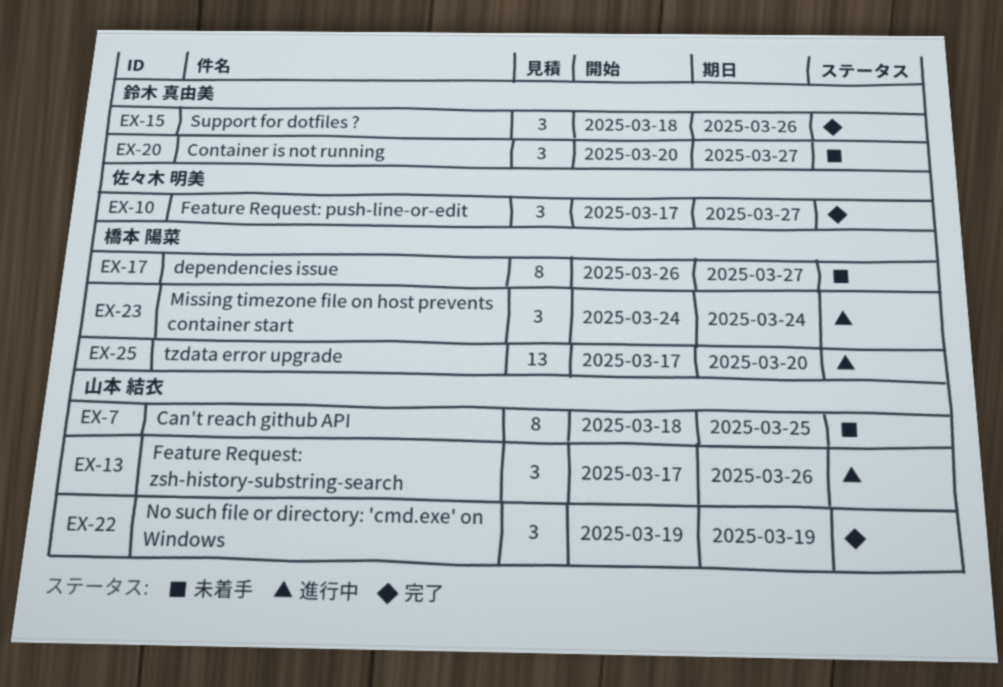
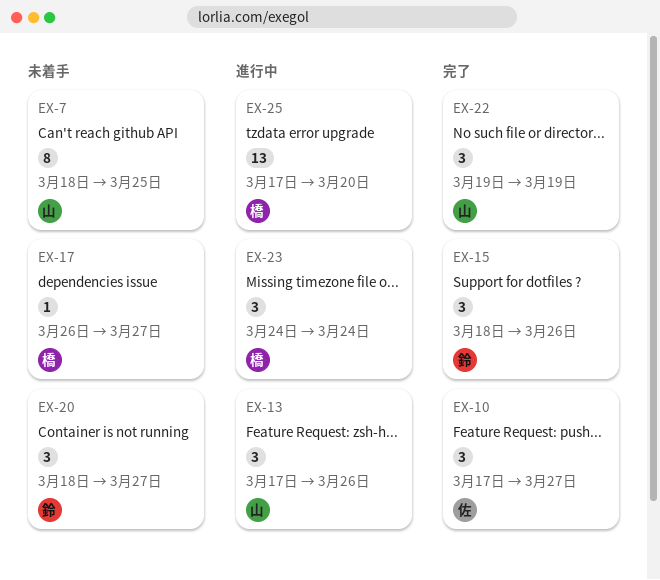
EX-17, estimate: 8 -> 1
EX-20, start: Mar 20 -> Mar 18

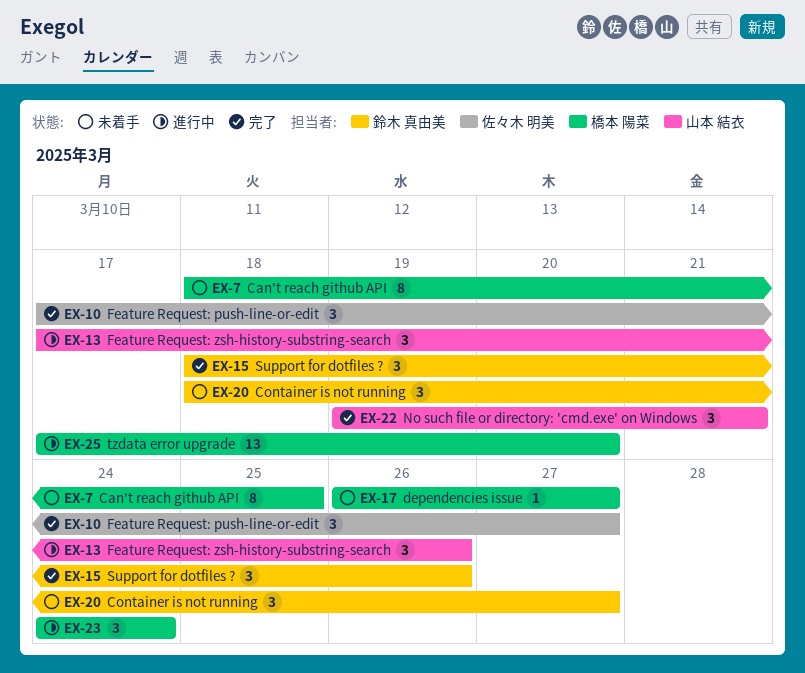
EX-7, owner: 山本 結衣 -> 橋本 陽菜
EX-22, due: Mar 19 -> Mar 21

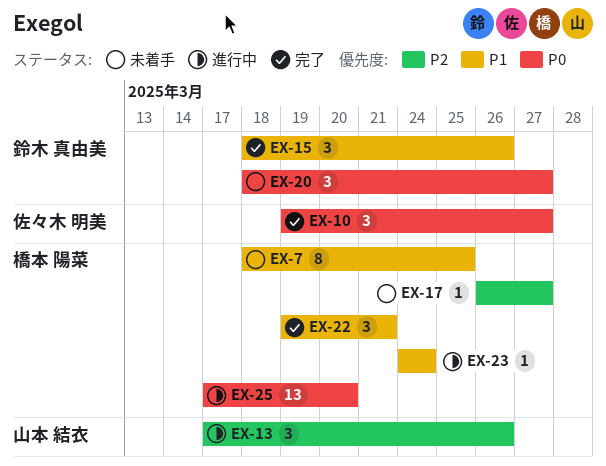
EX-10, start: Mar 17 -> Mar 19
EX-22, owner: 山本 結衣 -> 橋本 陽菜
EX-23, estimate: 3 -> 1

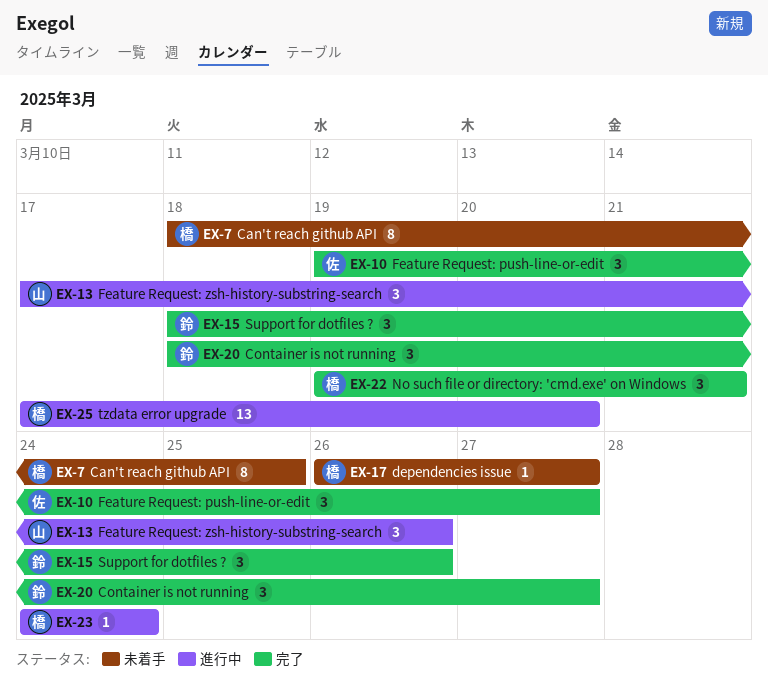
EX-20, status: 未着手 -> 完了

